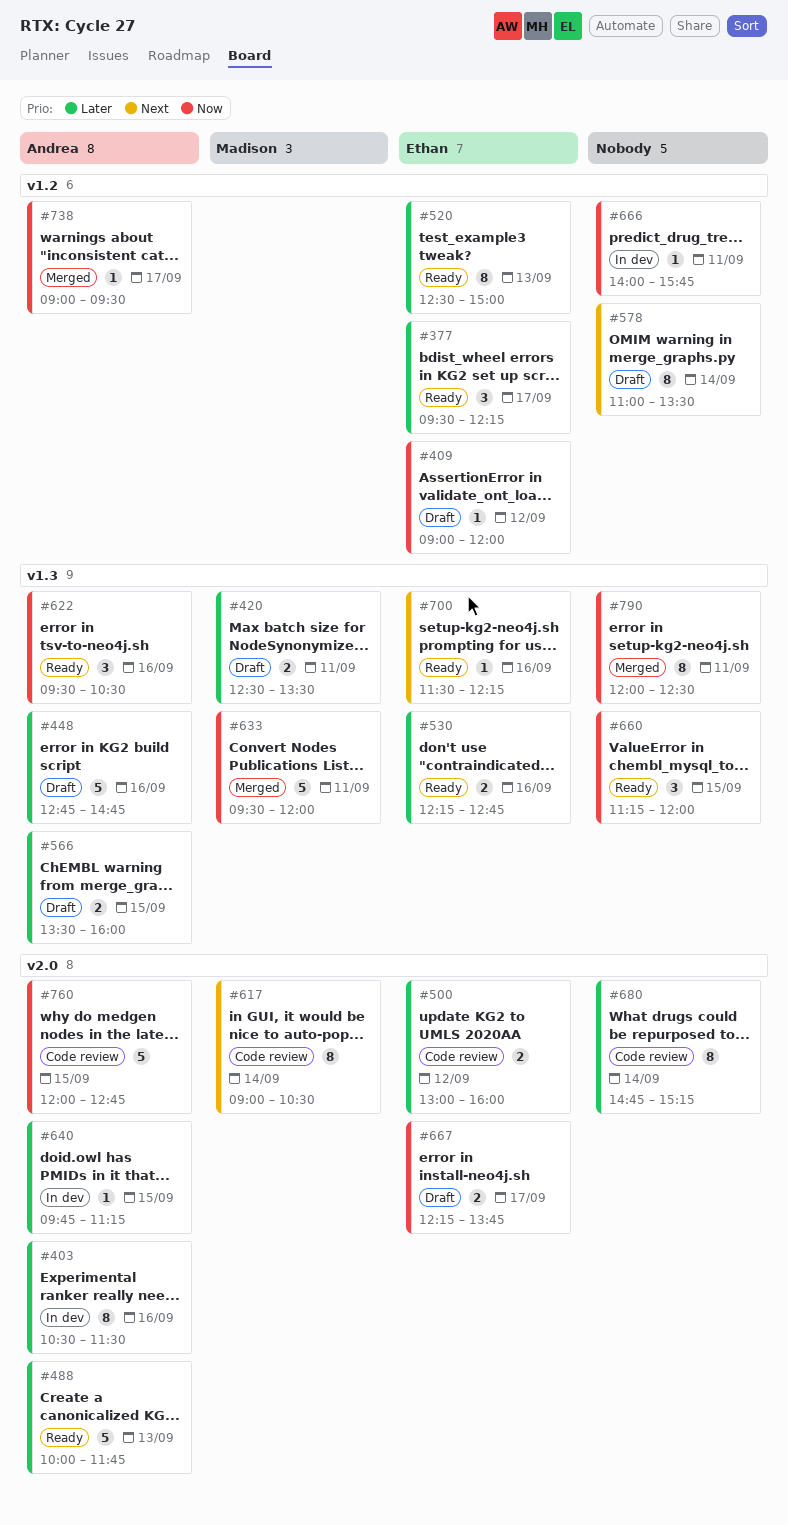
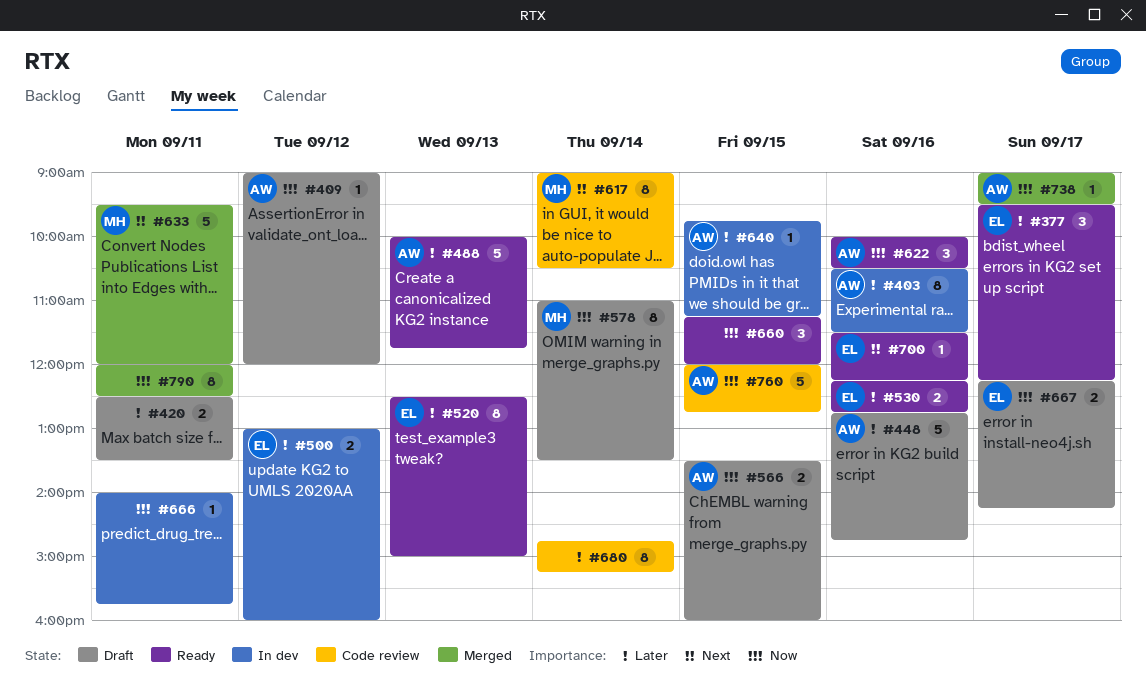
#409, owner: Ethan -> Andrea
#420, owner: Madison -> none
#500, status: Code review -> In dev
#566, priority: Later -> Now
#578, owner: none -> Madison
#578, priority: Next -> Now
#622, begins: 09:30 -> 10:00
#633, priority: Now -> Next
#667, ends: 13:45 -> 14:15

